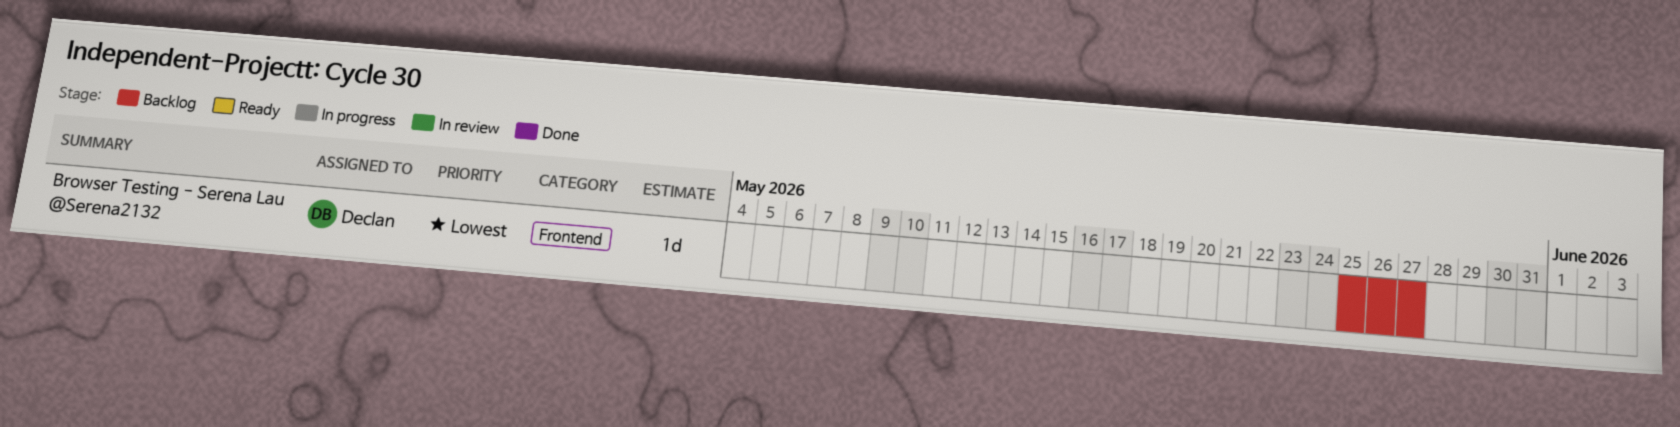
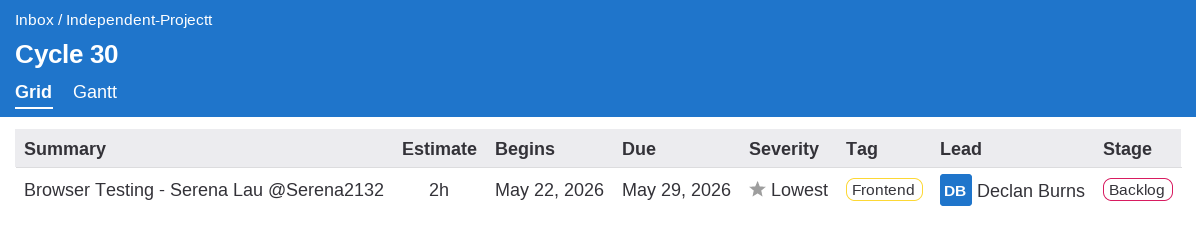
Browser Testing - Serena Lau @Serena2132, estimate: 1d -> 2h
Browser Testing - Serena Lau @Serena2132, start: May 25 -> May 22
Browser Testing - Serena Lau @Serena2132, due: May 27 -> May 29

